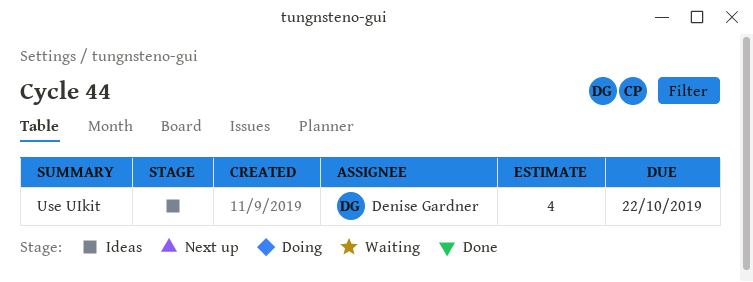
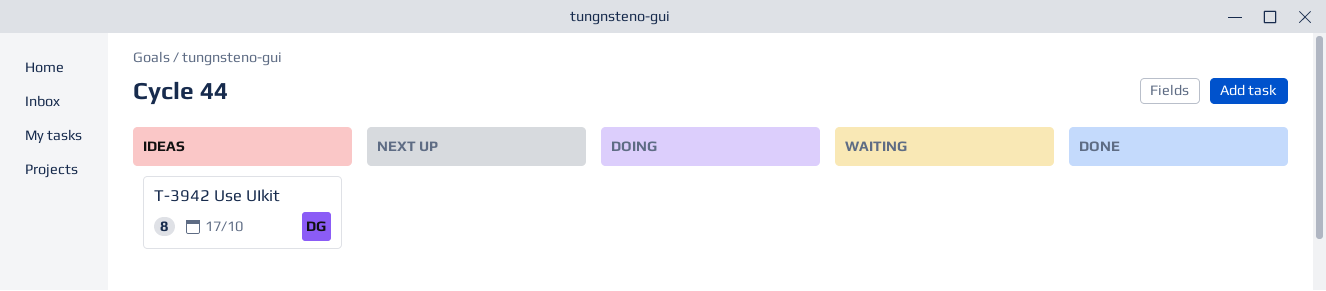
Use UIkit, estimate: 4 -> 8
Use UIkit, due: Oct 22 -> Oct 17

